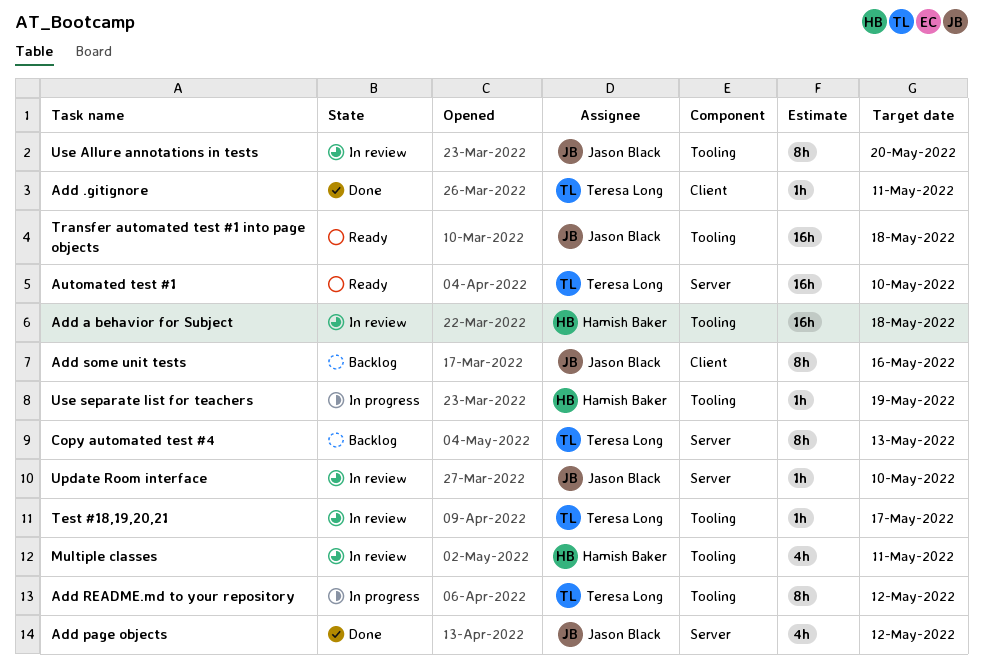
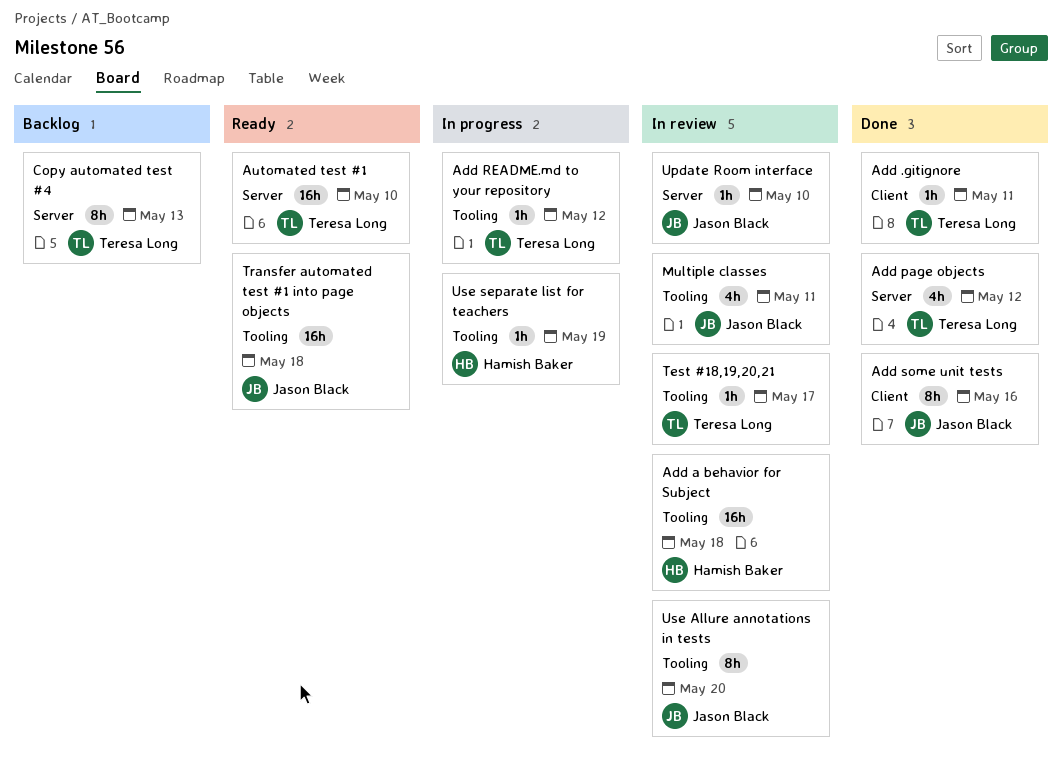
Add page objects, owner: Jason Black -> Teresa Long
Add README.md to your repository, estimate: 8h -> 1h
Add some unit tests, status: Backlog -> Done
Multiple classes, owner: Hamish Baker -> Jason Black

